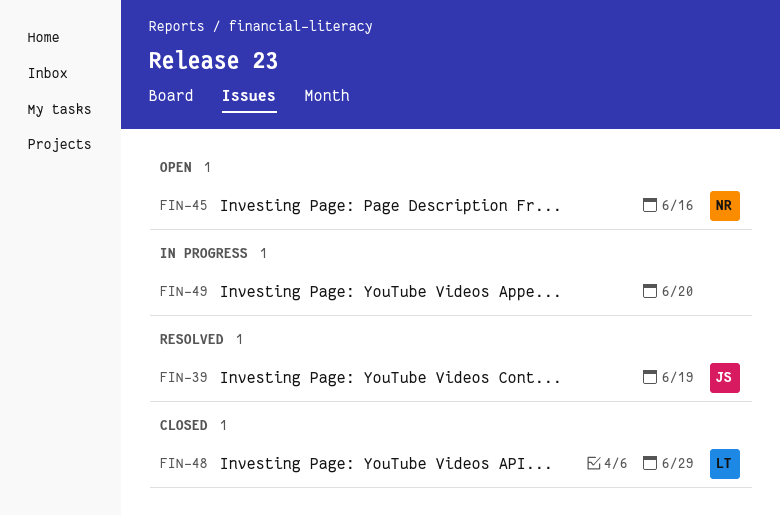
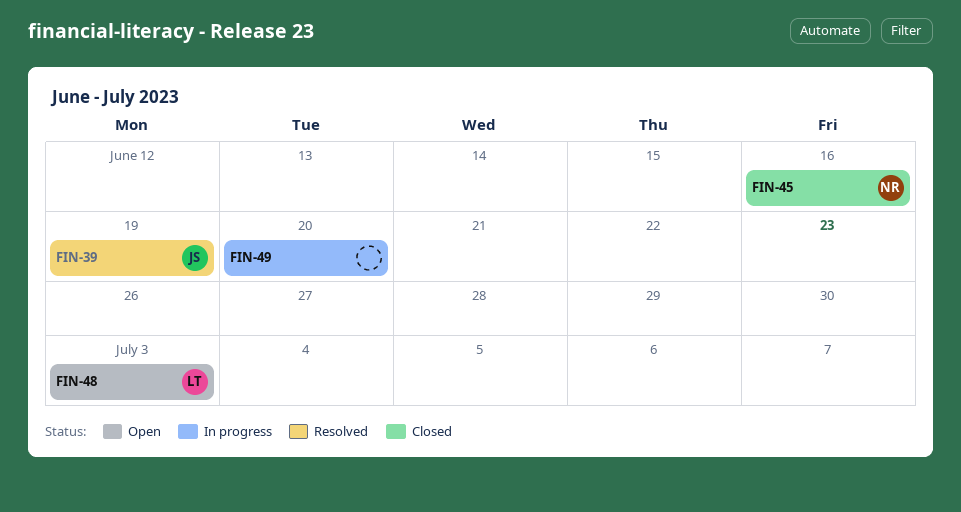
FIN-45, status: Open -> Closed
FIN-48, status: Closed -> Open
FIN-48, due: Jun 29 -> Jul 3

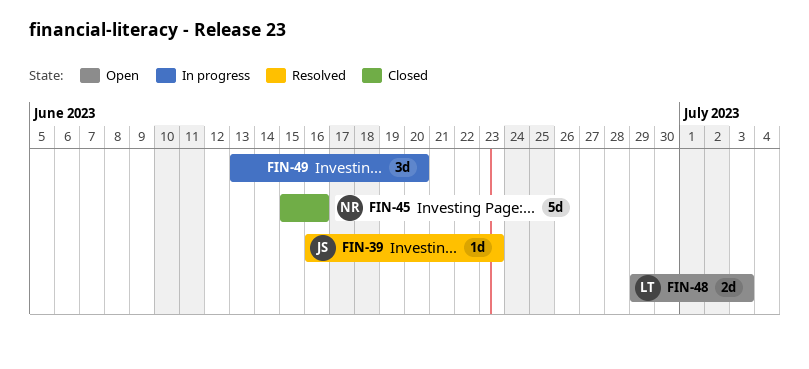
FIN-39, due: Jun 19 -> Jun 23

